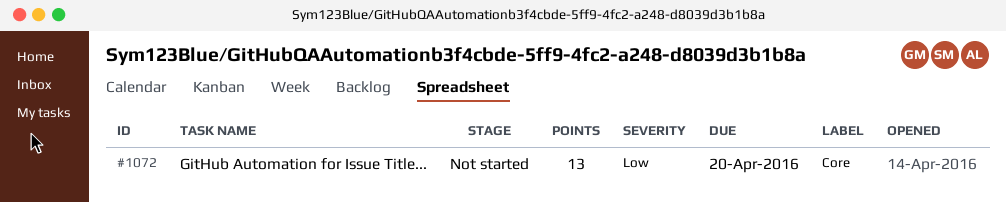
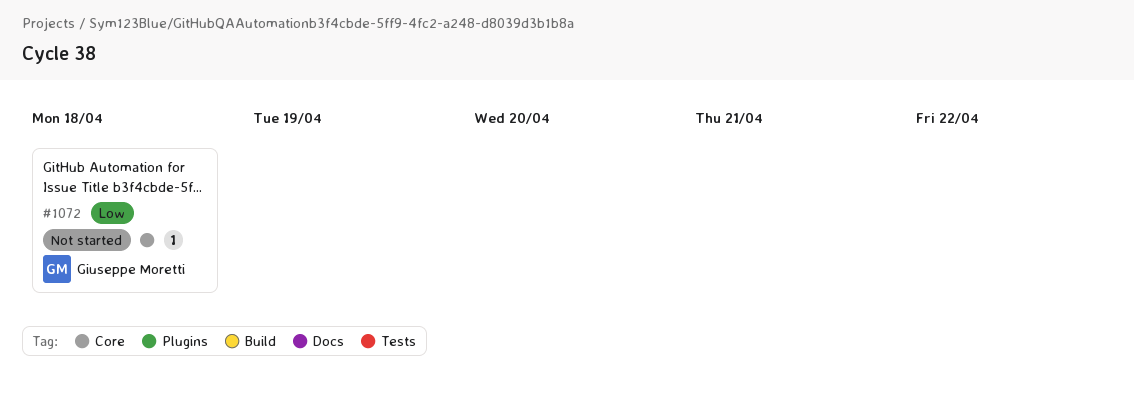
#1072, estimate: 13 -> 1
#1072, due: Apr 20 -> Apr 18

